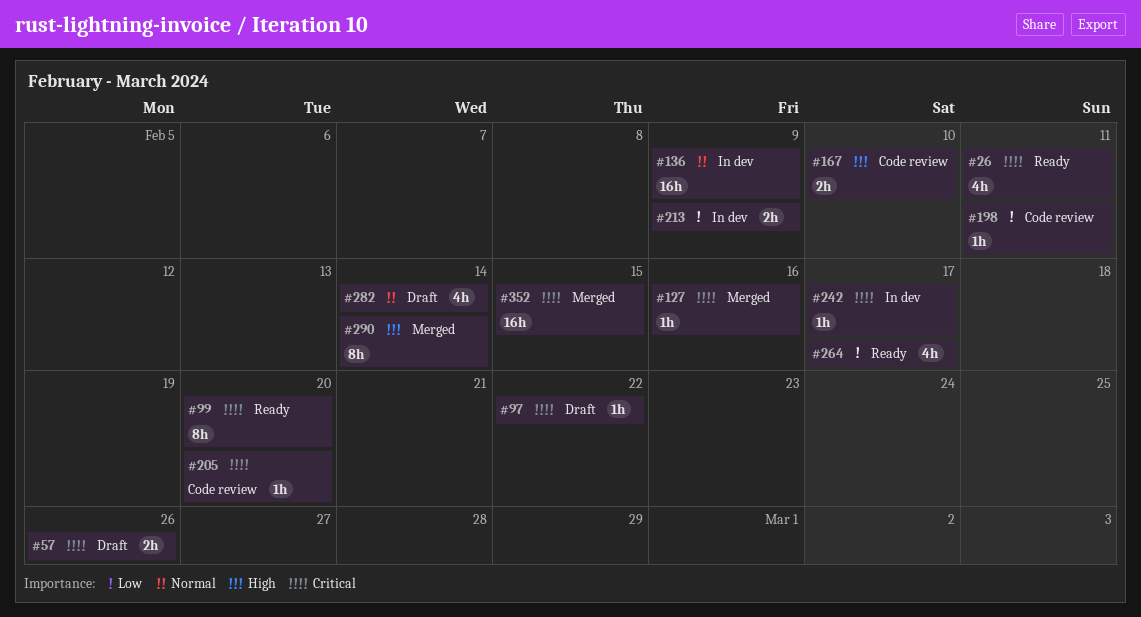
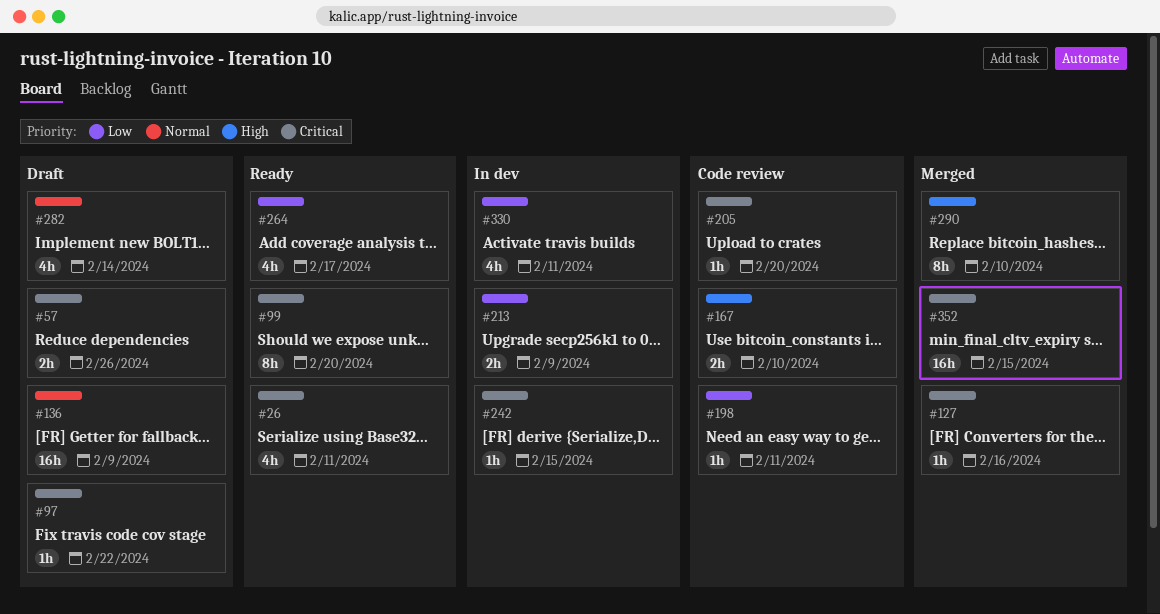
#136, status: In dev -> Draft
#242, due: Feb 17 -> Feb 15
#290, due: Feb 14 -> Feb 10
#330: none -> present

